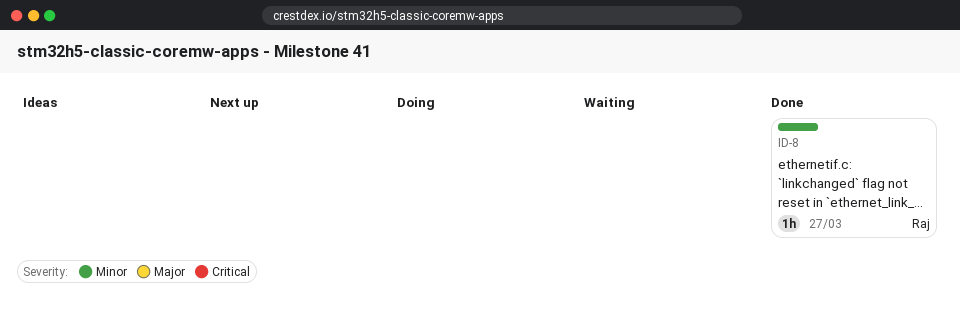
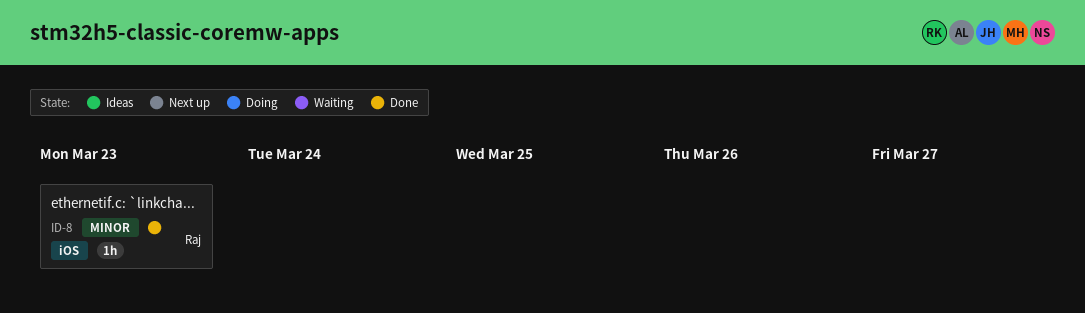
ID-8, due: Mar 27 -> Mar 23

